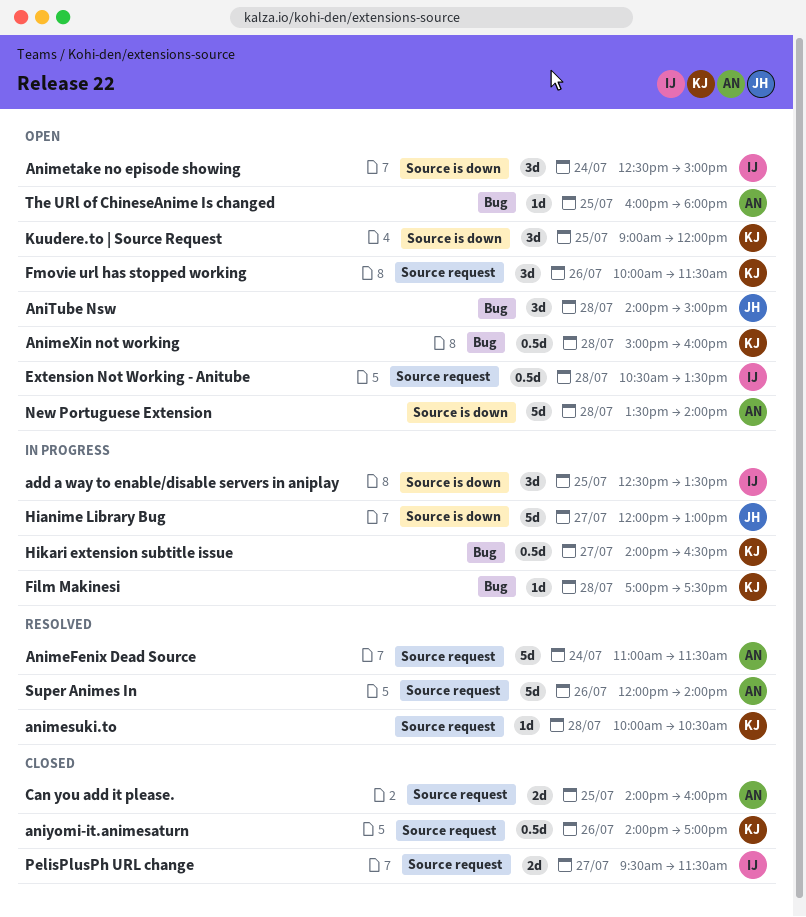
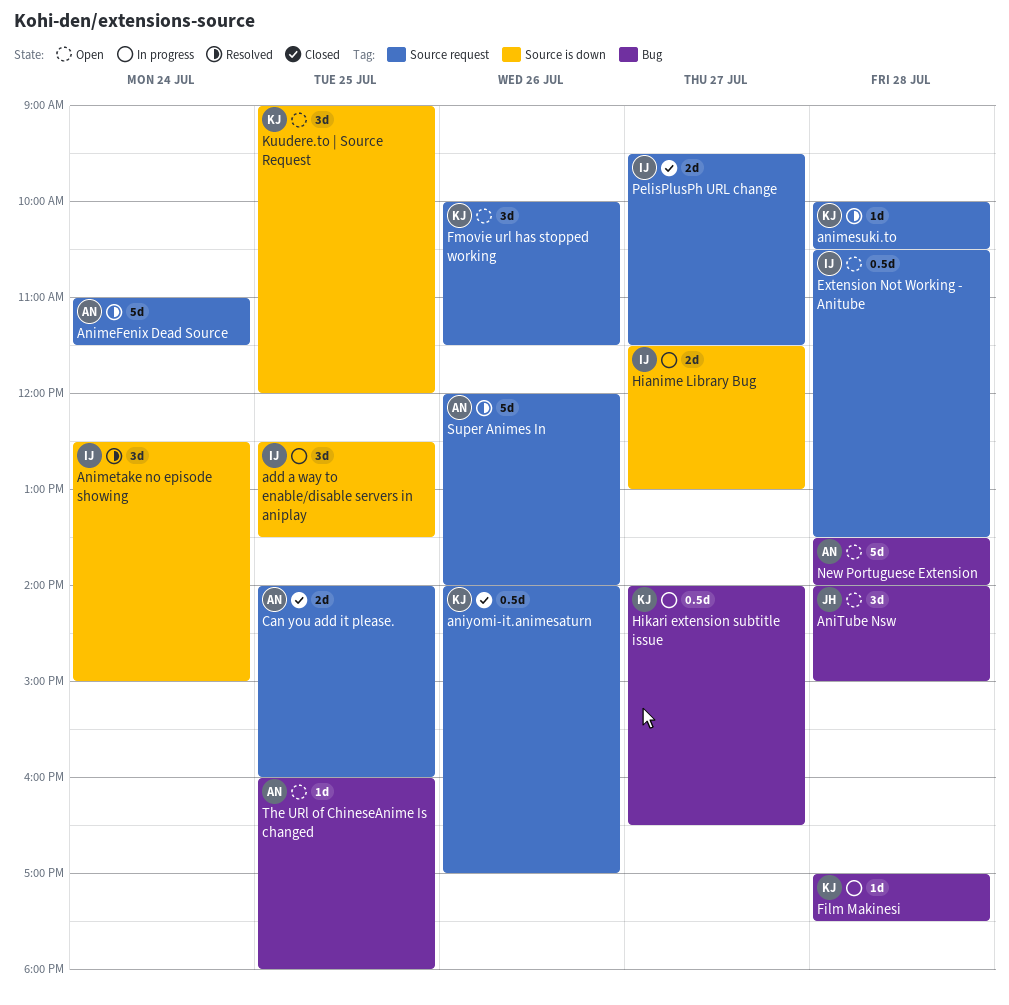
Animetake no episode showing, status: Open -> Resolved
AnimeXin not working: present -> none
Hianime Library Bug, owner: JH -> IJ
Hianime Library Bug, estimate: 5d -> 2d
Hianime Library Bug, begins: 12:00 -> 11:30
New Portuguese Extension, label: Source is down -> Bug

